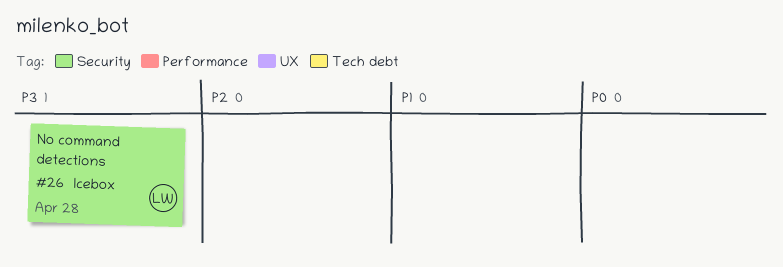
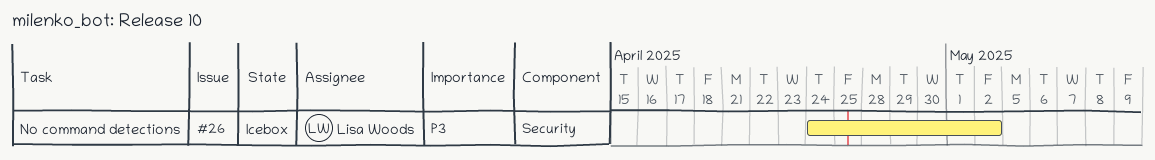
#26, due: Apr 28 -> May 2

